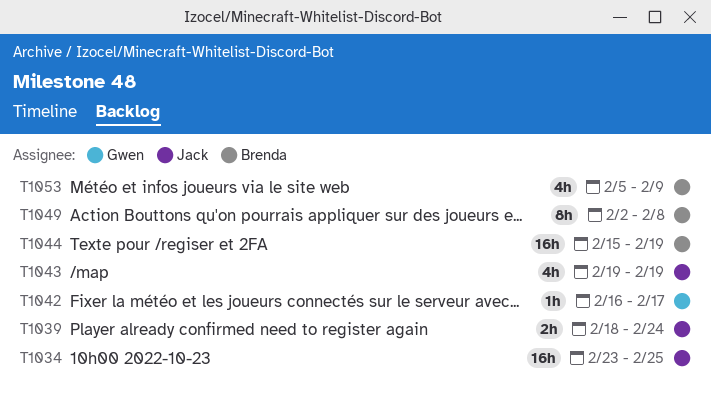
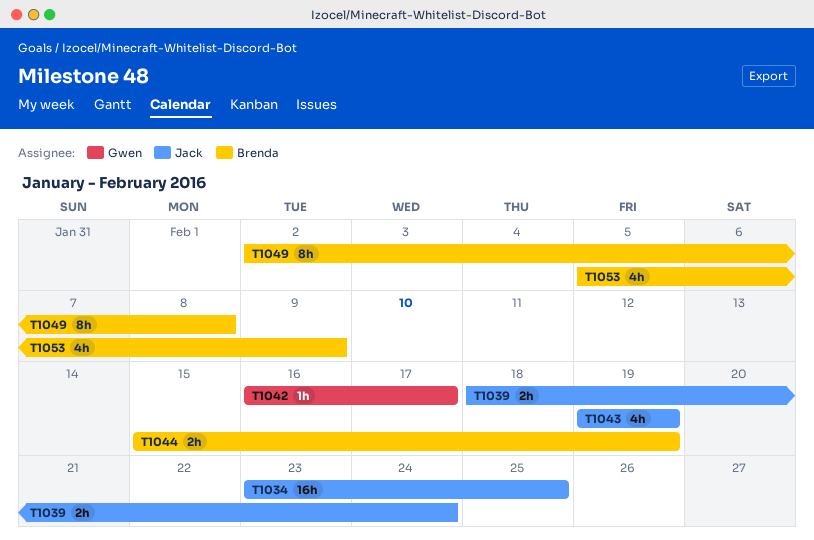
T1044, estimate: 16h -> 2h

